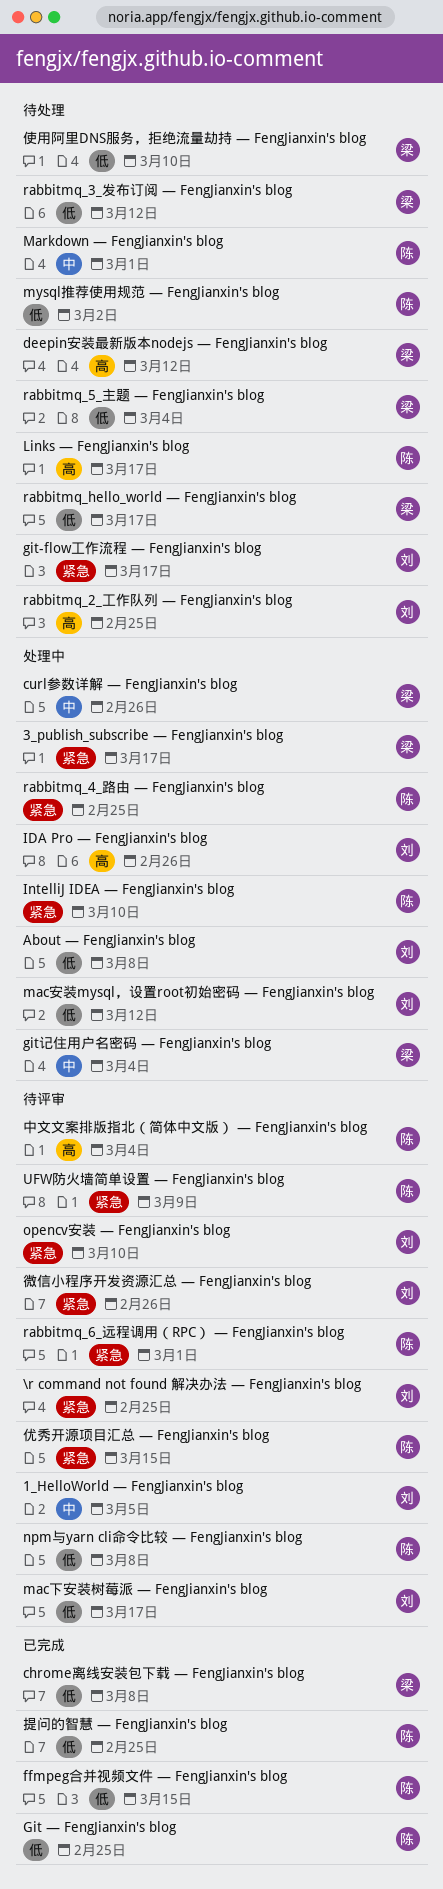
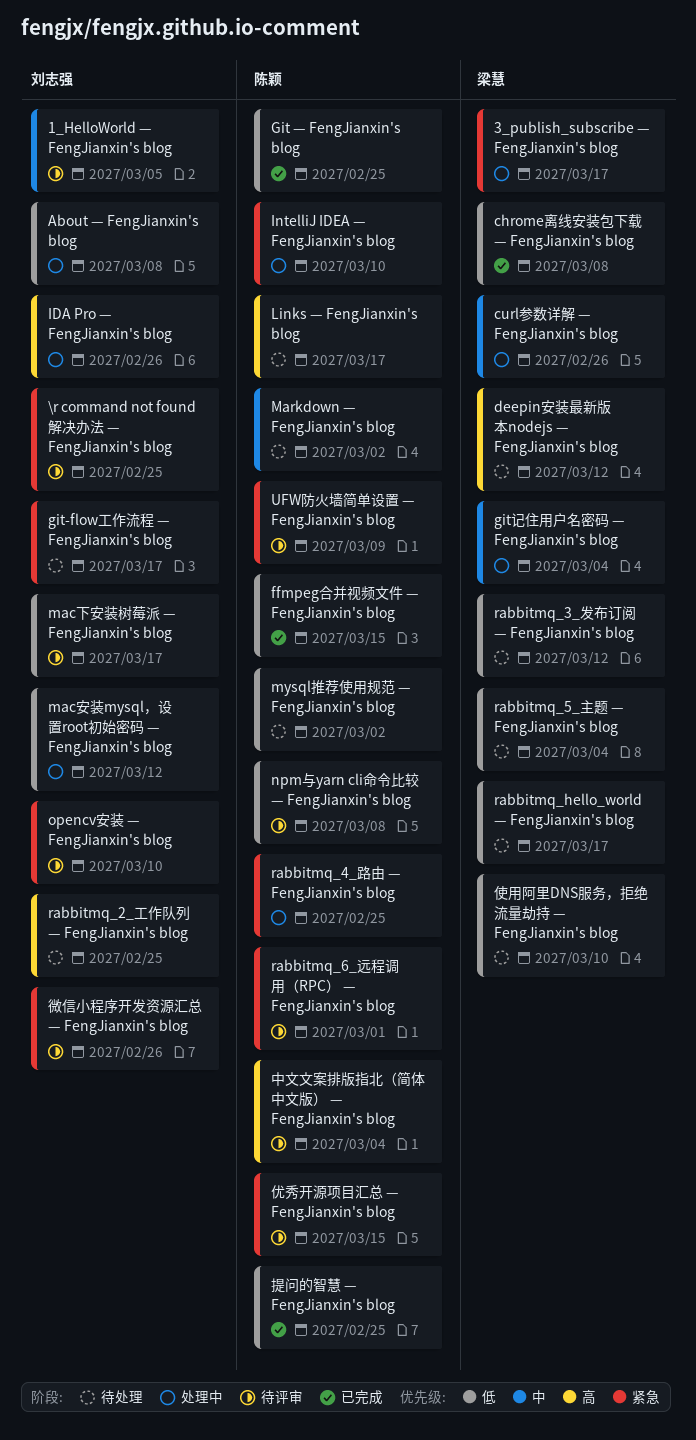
Markdown — FengJianxin's blog, due: Mar 1 -> Mar 2

